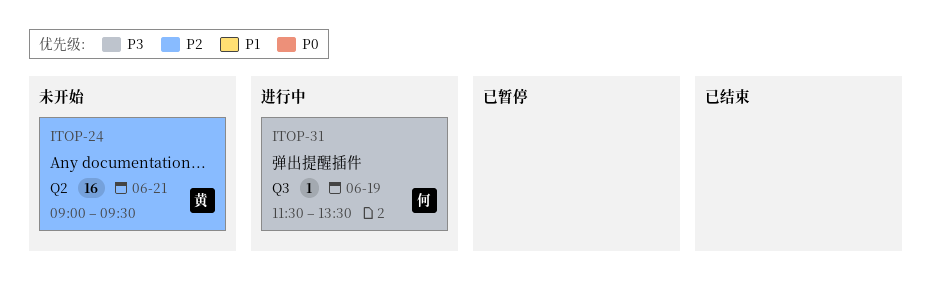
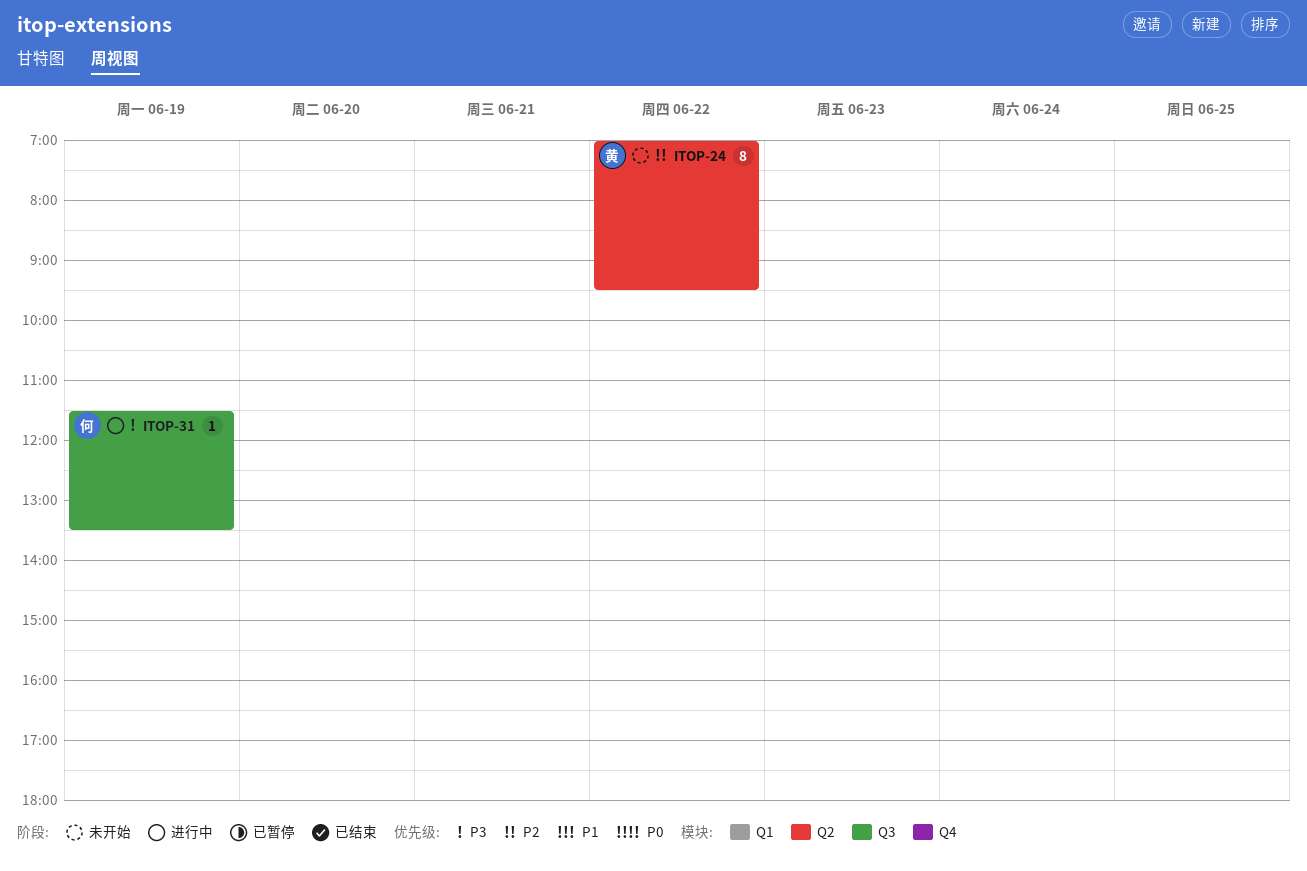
ITOP-24, estimate: 16 -> 8
ITOP-24, day: Jun 21 -> Jun 22
ITOP-24, begins: 09:00 -> 07:00

